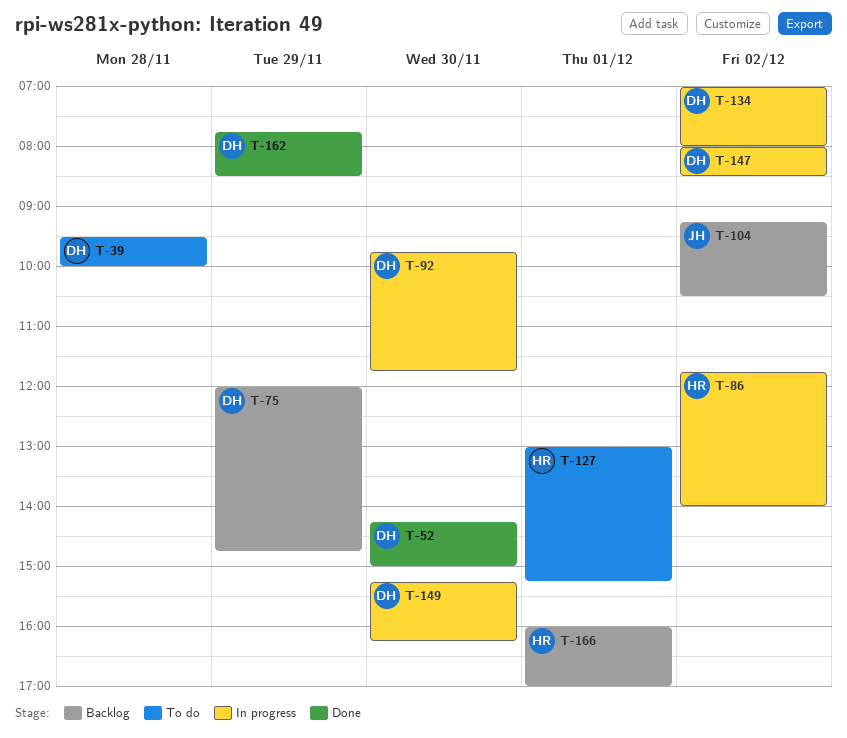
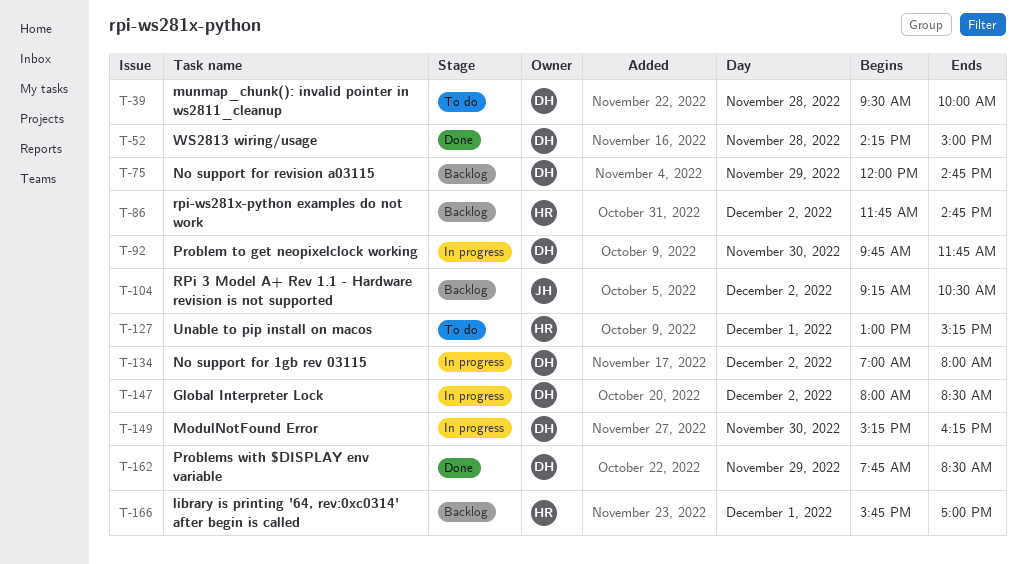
T-52, day: Nov 30 -> Nov 28
T-86, status: In progress -> Backlog
T-86, ends: 14:00 -> 14:45
T-166, begins: 16:00 -> 15:45

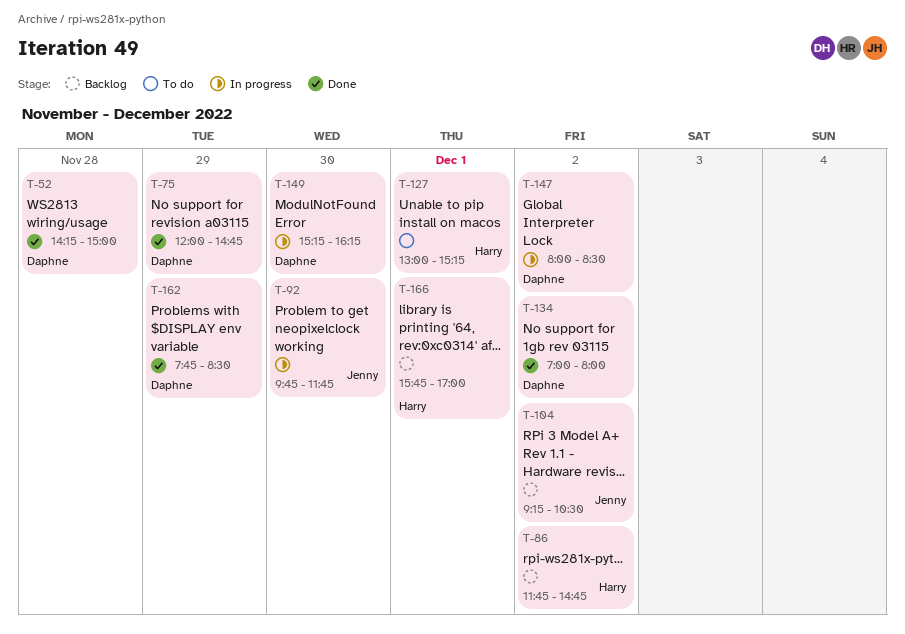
T-39: present -> none
T-75, status: Backlog -> Done
T-92, owner: Daphne -> Jenny
T-134, status: In progress -> Done

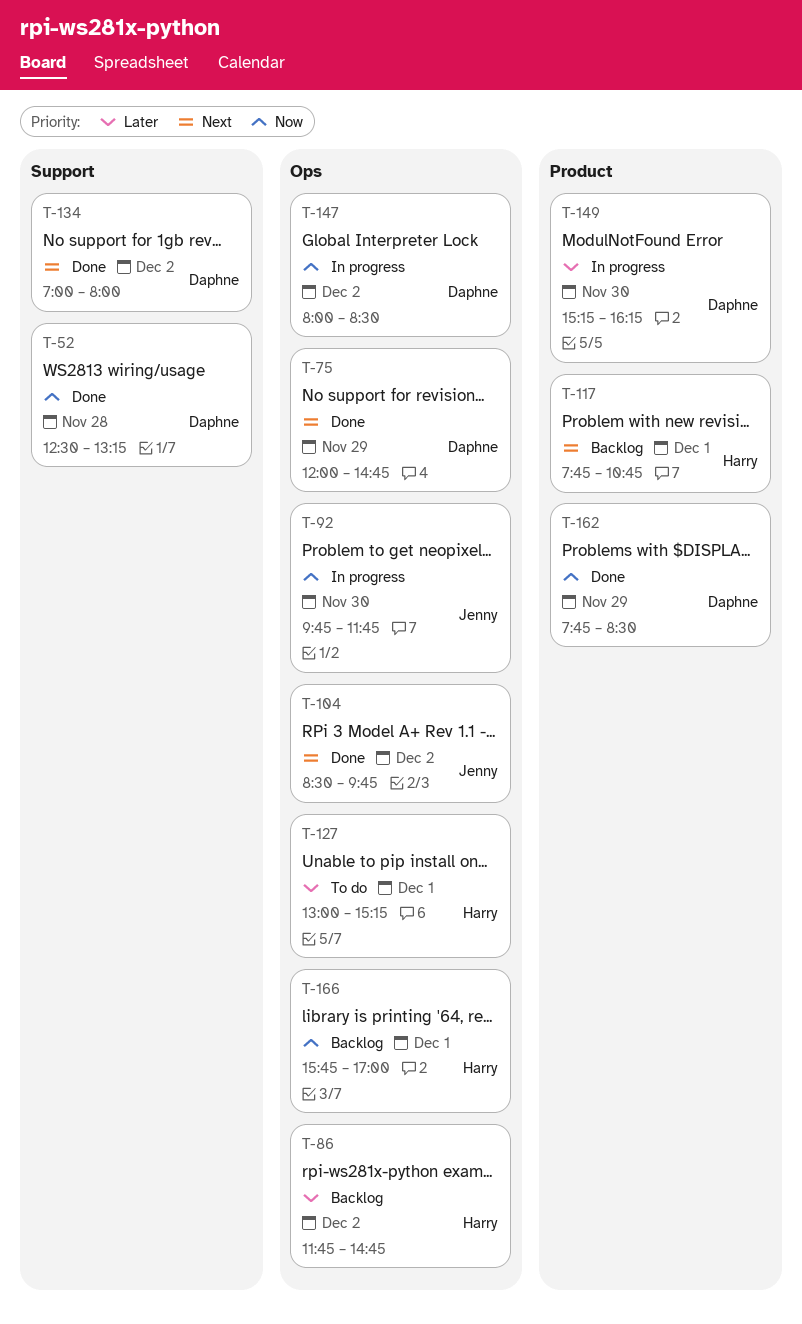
T-52, begins: 14:15 -> 12:30
T-52, ends: 15:00 -> 13:15
T-104, status: Backlog -> Done
T-104, begins: 09:15 -> 08:30
T-104, ends: 10:30 -> 09:45
T-117: none -> present

